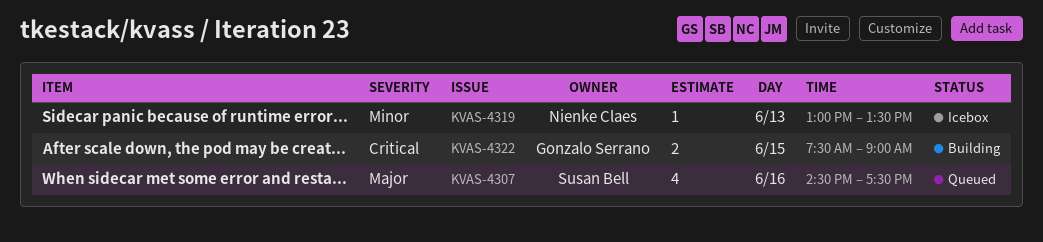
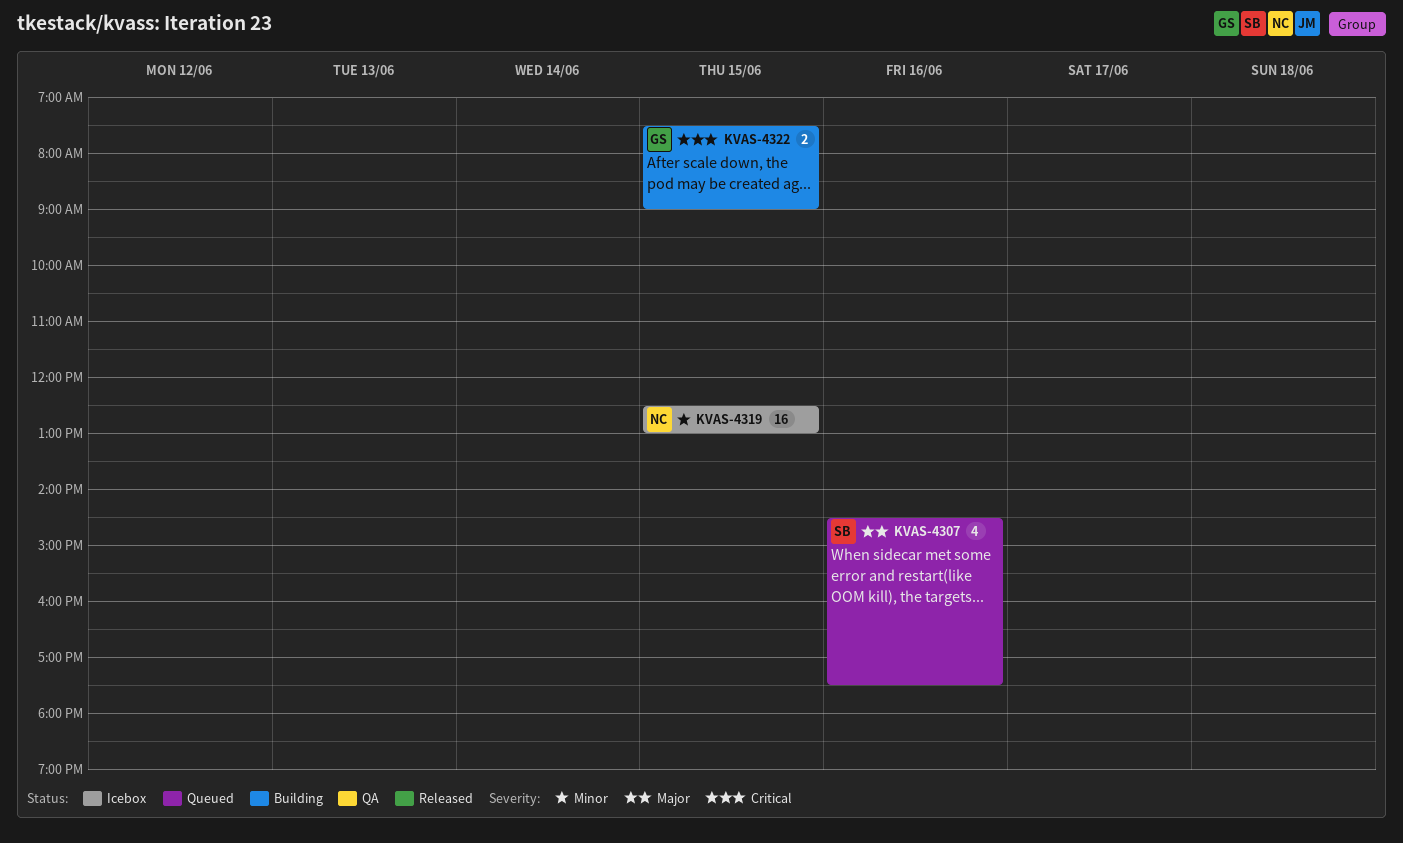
KVAS-4319, estimate: 1 -> 16
KVAS-4319, day: Jun 13 -> Jun 15
KVAS-4319, begins: 13:00 -> 12:30
KVAS-4319, ends: 13:30 -> 13:00

